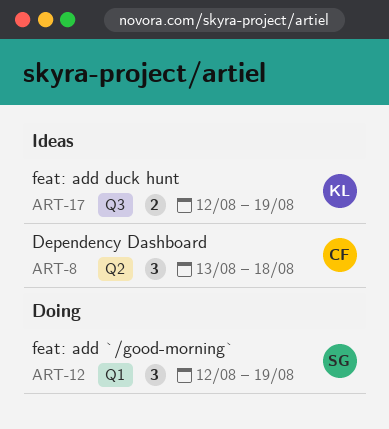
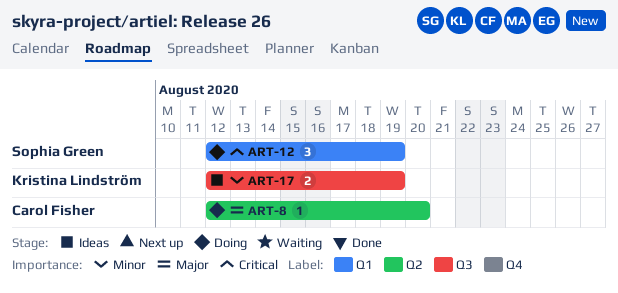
ART-8, status: Ideas -> Doing
ART-8, estimate: 3 -> 1
ART-8, start: Aug 13 -> Aug 12
ART-8, due: Aug 18 -> Aug 20

